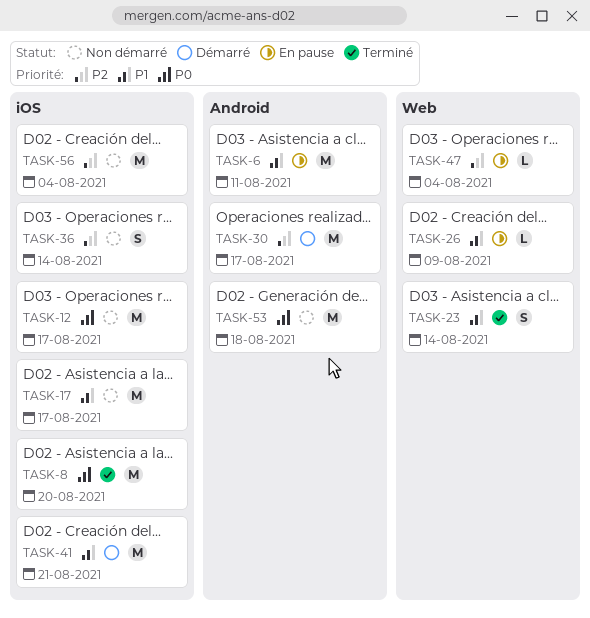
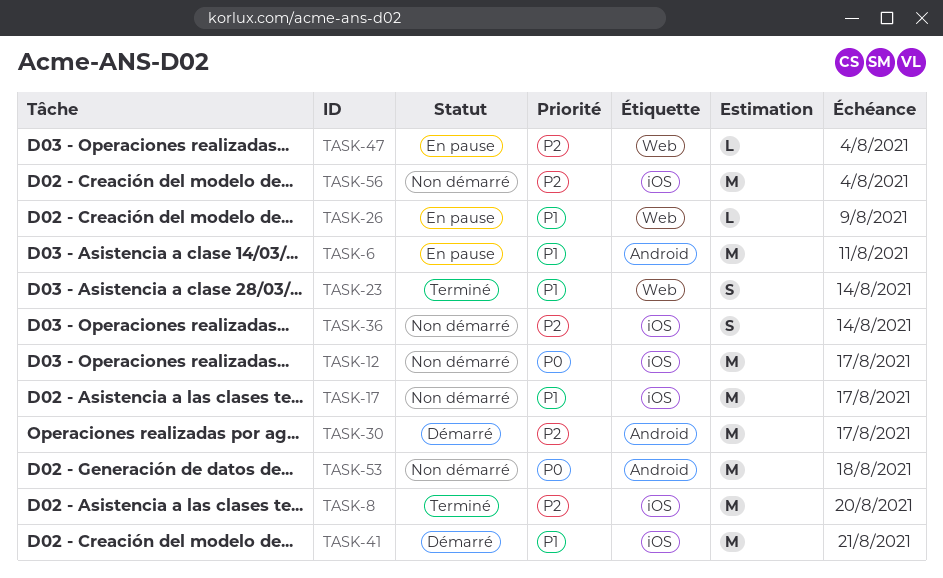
TASK-8, priority: P0 -> P2

